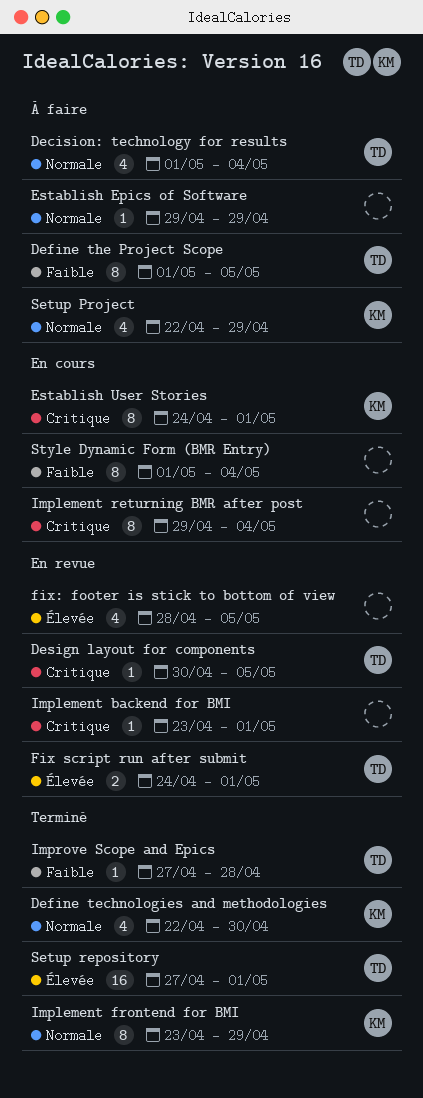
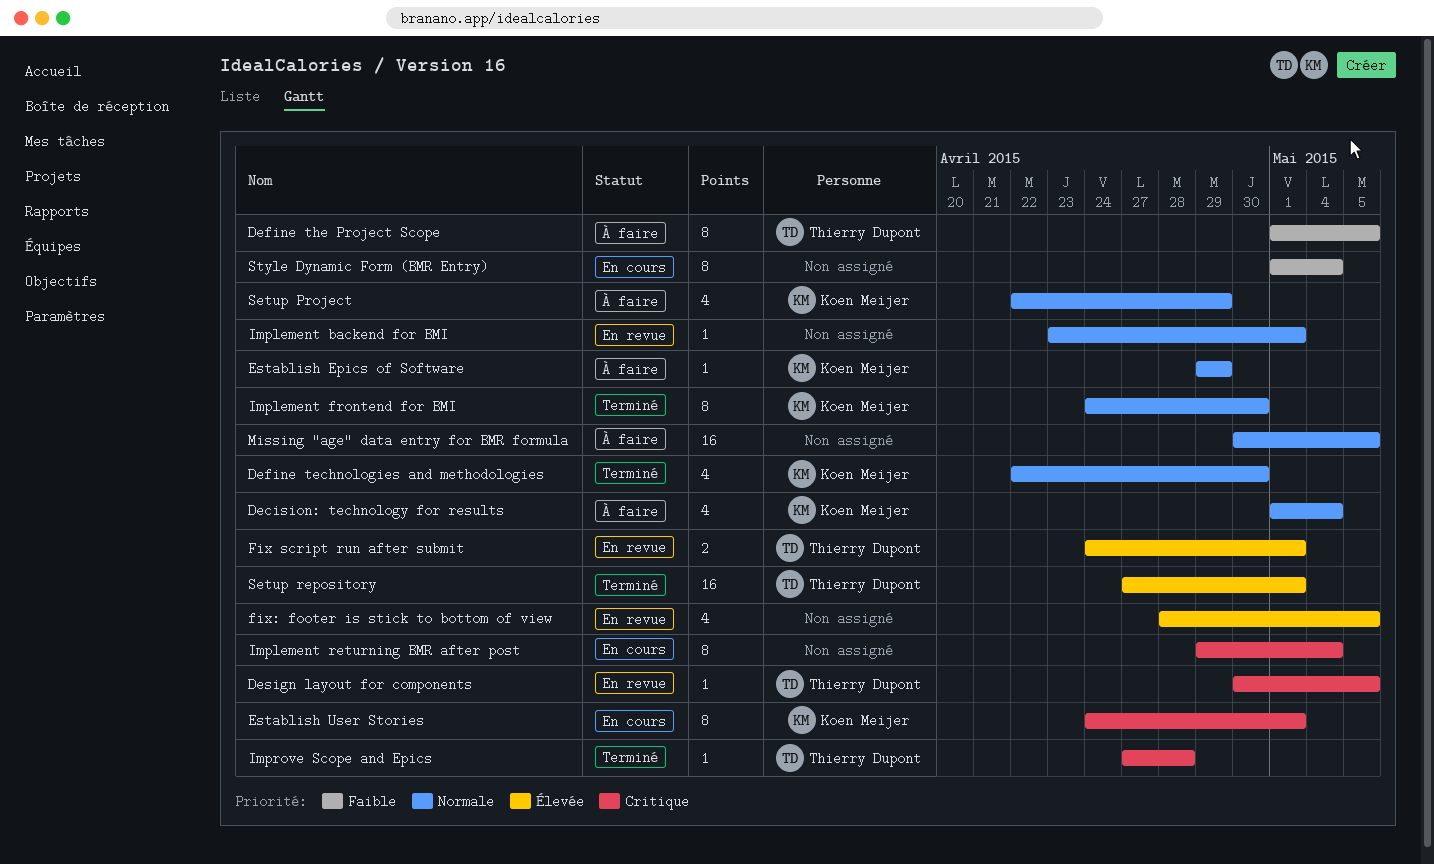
Decision: technology for results, owner: Thierry Dupont -> Koen Meijer
Establish Epics of Software, owner: none -> Koen Meijer
Implement backend for BMI, priority: Critique -> Normale
Implement frontend for BMI, start: Apr 23 -> Apr 24
Implement frontend for BMI, due: Apr 29 -> Apr 30
Improve Scope and Epics, priority: Faible -> Critique
Missing "age" data entry for BMR formula: none -> present

